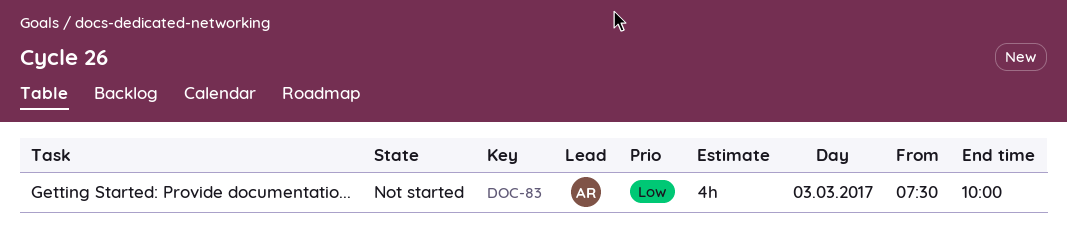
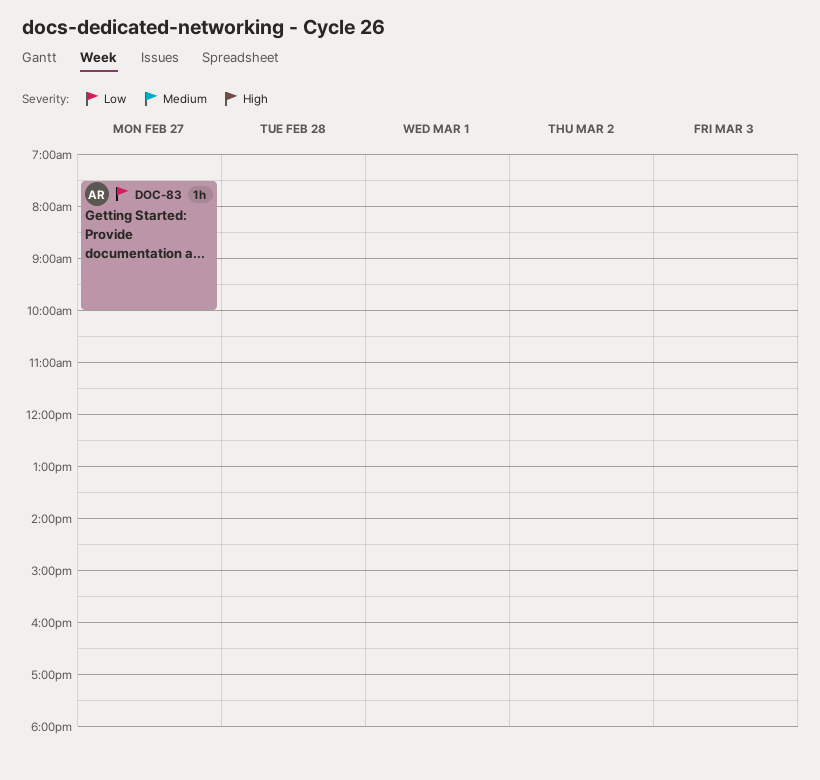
DOC-83, estimate: 4h -> 1h
DOC-83, day: Mar 3 -> Feb 27

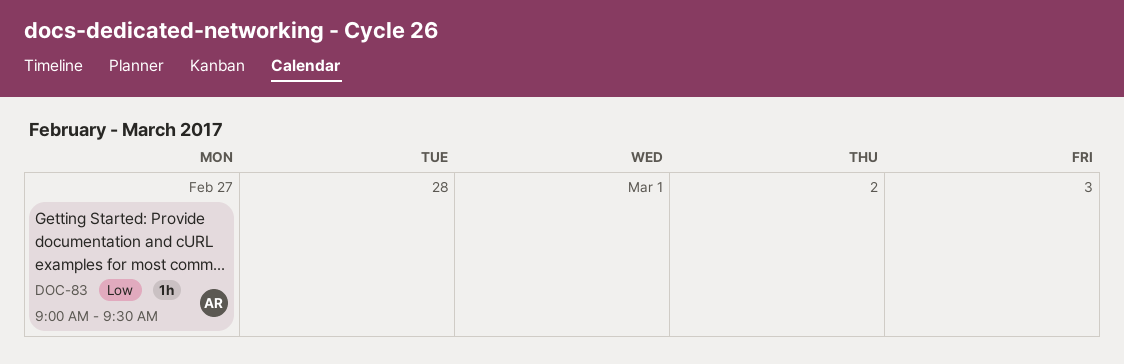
DOC-83, begins: 07:30 -> 09:00
DOC-83, ends: 10:00 -> 09:30

